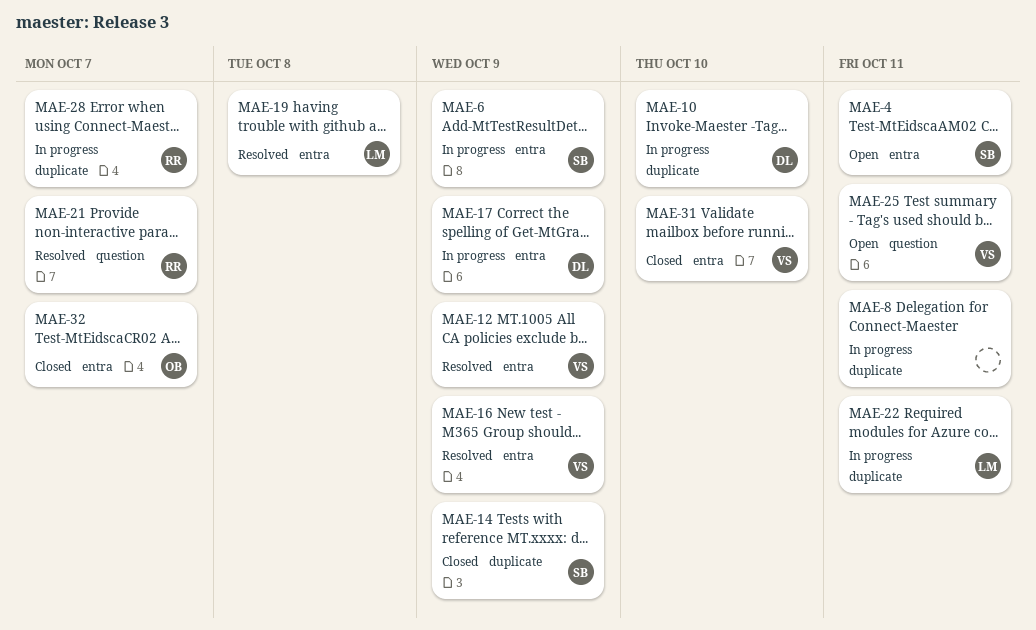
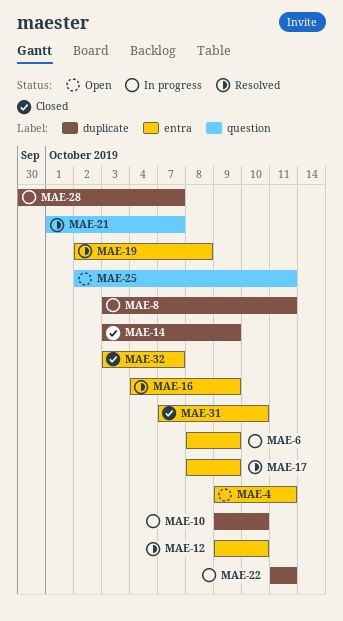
MAE-12, due: Oct 9 -> Oct 10
MAE-17, status: In progress -> Resolved

